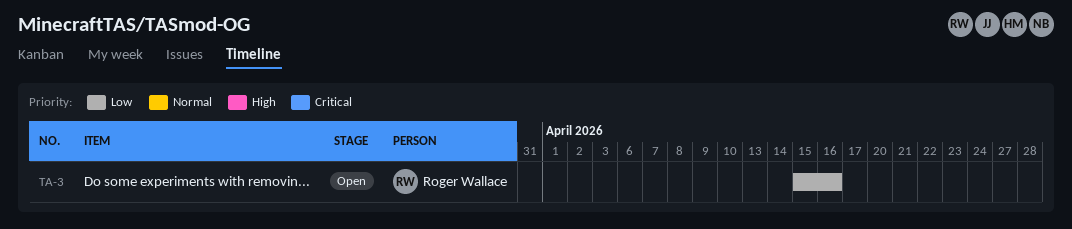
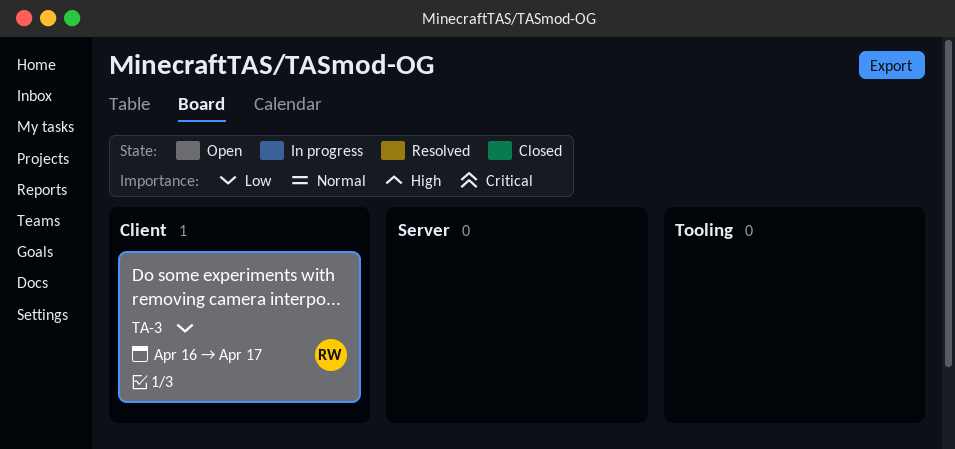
TA-3, start: Apr 15 -> Apr 16
TA-3, due: Apr 16 -> Apr 17

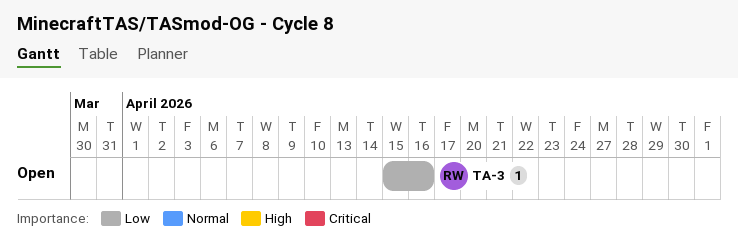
TA-3, start: Apr 16 -> Apr 15
TA-3, due: Apr 17 -> Apr 16

